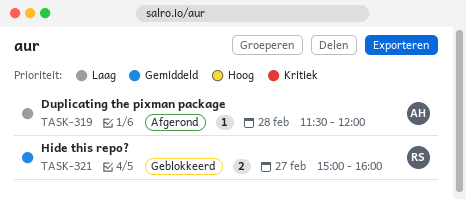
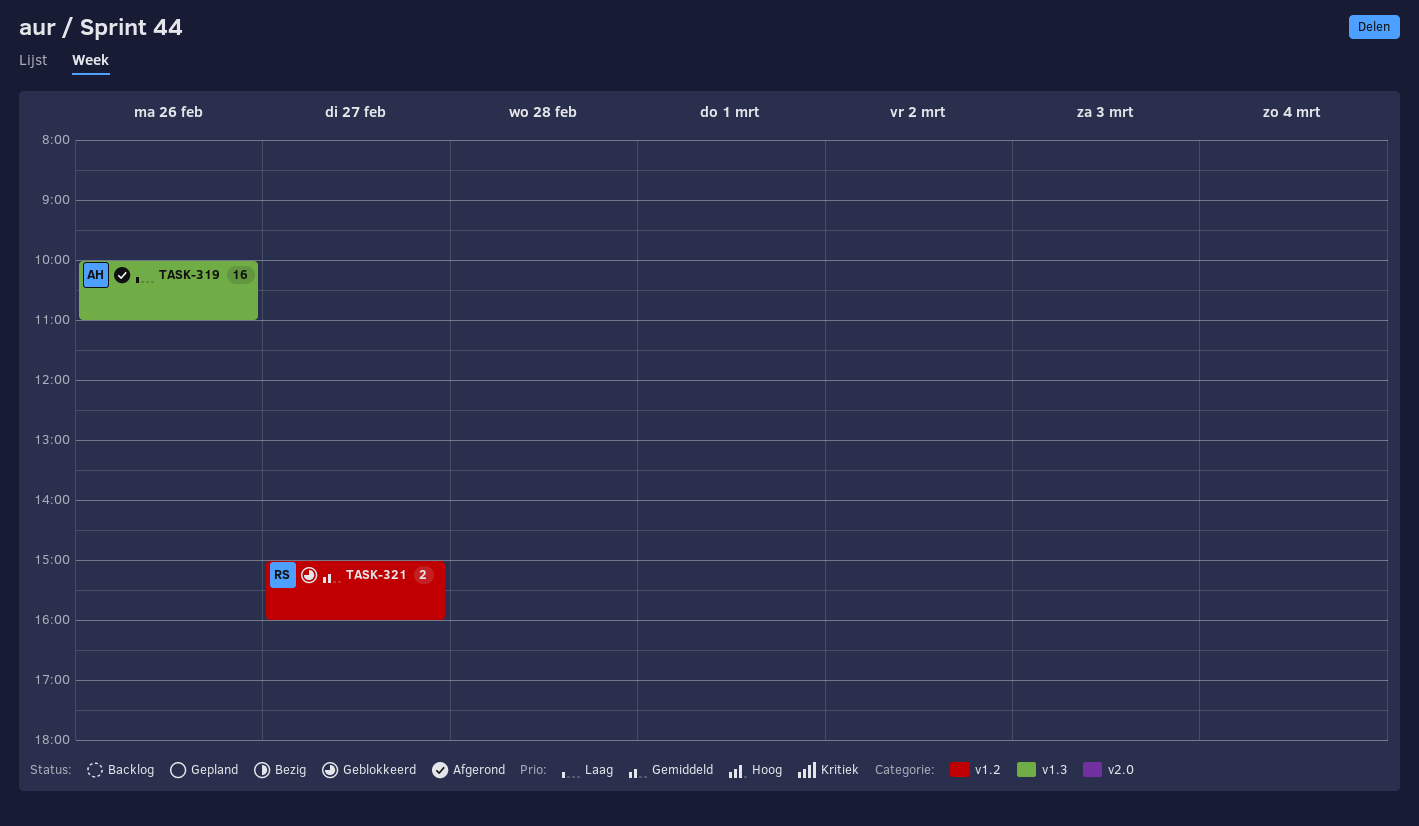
TASK-319, estimate: 1 -> 16
TASK-319, day: Feb 28 -> Feb 26
TASK-319, begins: 11:30 -> 10:00
TASK-319, ends: 12:00 -> 11:00

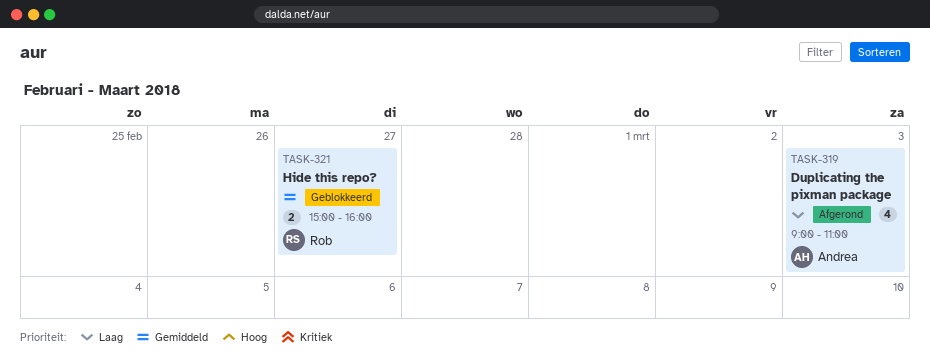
TASK-319, estimate: 16 -> 4
TASK-319, day: Feb 26 -> Mar 3
TASK-319, begins: 10:00 -> 09:00

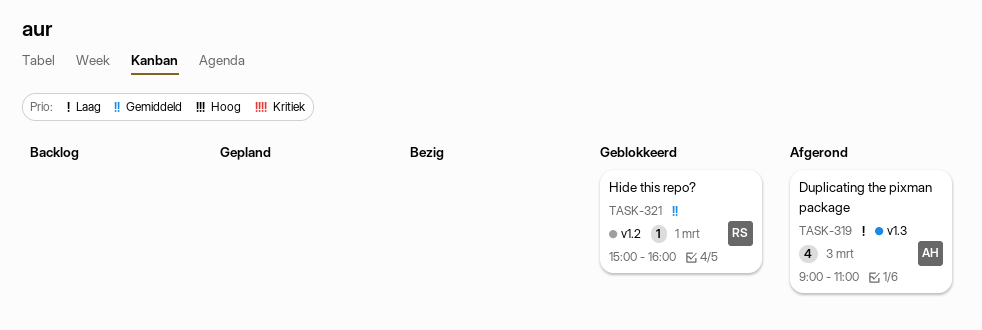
TASK-321, estimate: 2 -> 1
TASK-321, day: Feb 27 -> Mar 1

